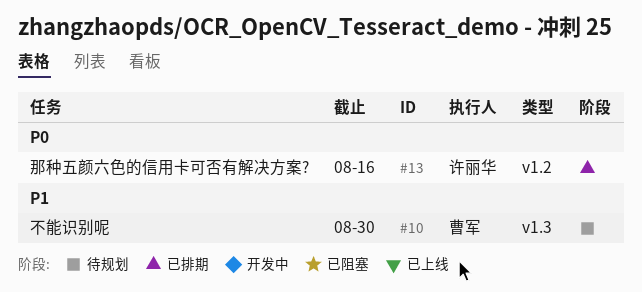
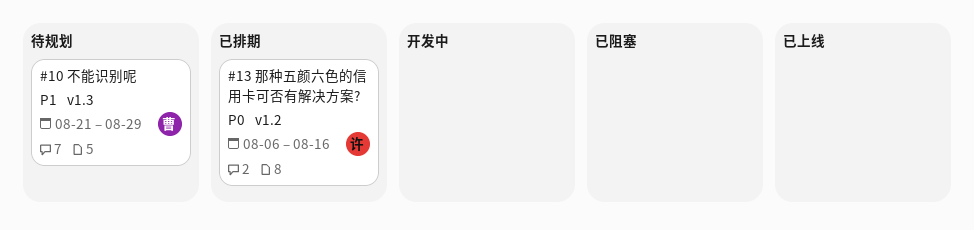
#10, due: Aug 30 -> Aug 29

